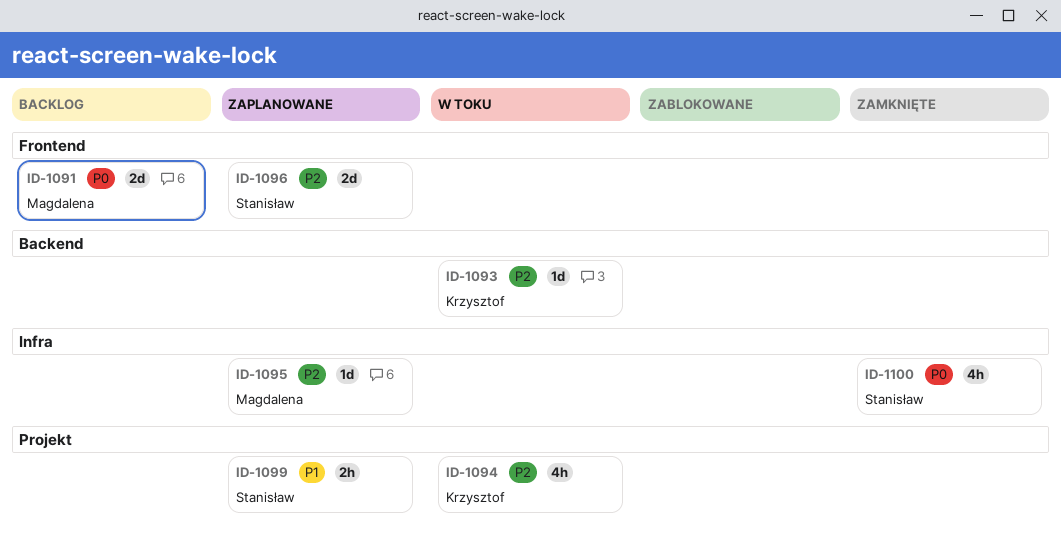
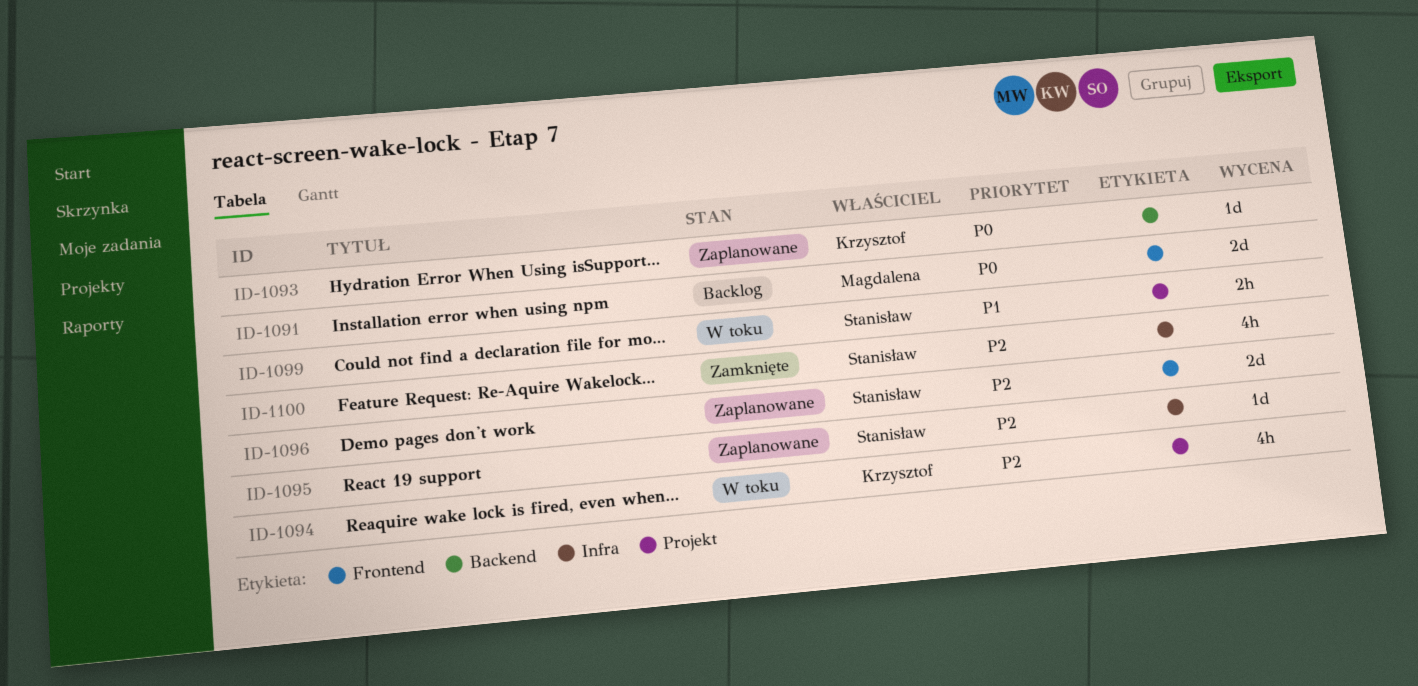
ID-1093, status: W toku -> Zaplanowane
ID-1093, priority: P2 -> P0
ID-1095, owner: Magdalena -> Stanisław
ID-1099, status: Zaplanowane -> W toku
ID-1100, priority: P0 -> P2

